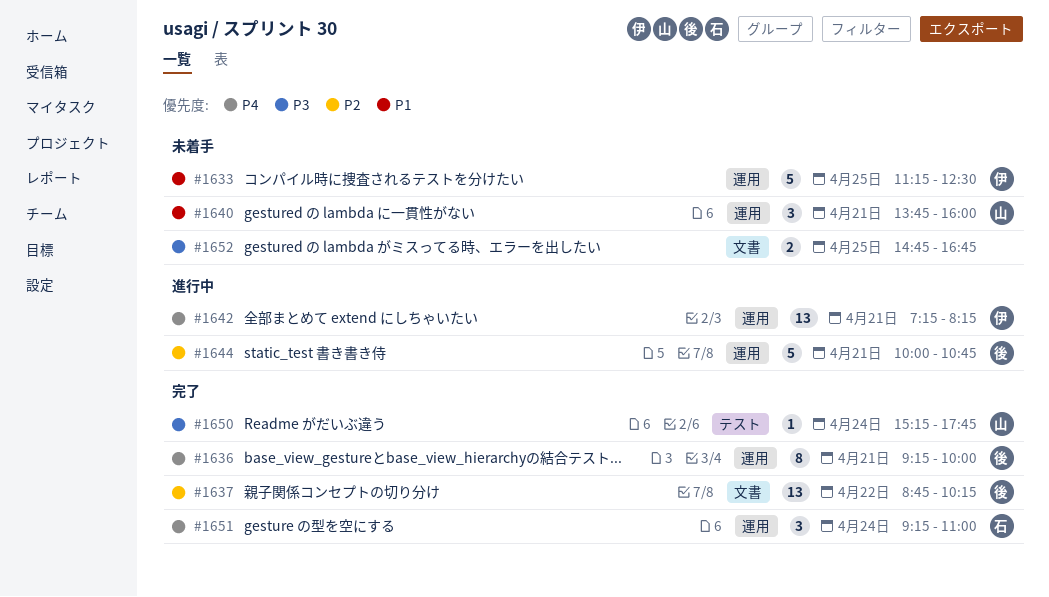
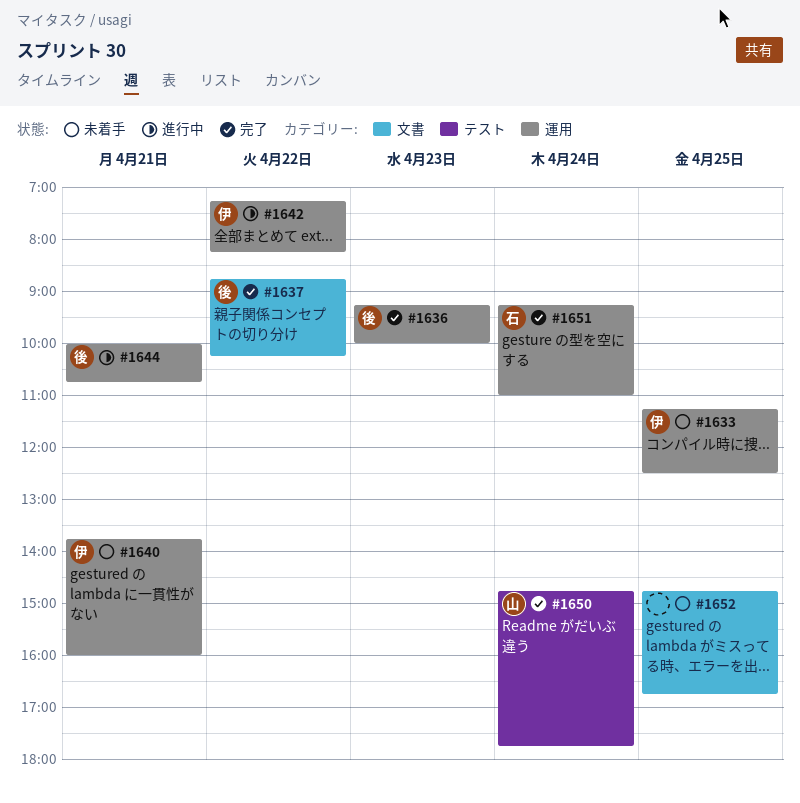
#1636, day: Apr 21 -> Apr 23
#1640, owner: 山 -> 伊
#1642, day: Apr 21 -> Apr 22
#1650, begins: 15:15 -> 14:45

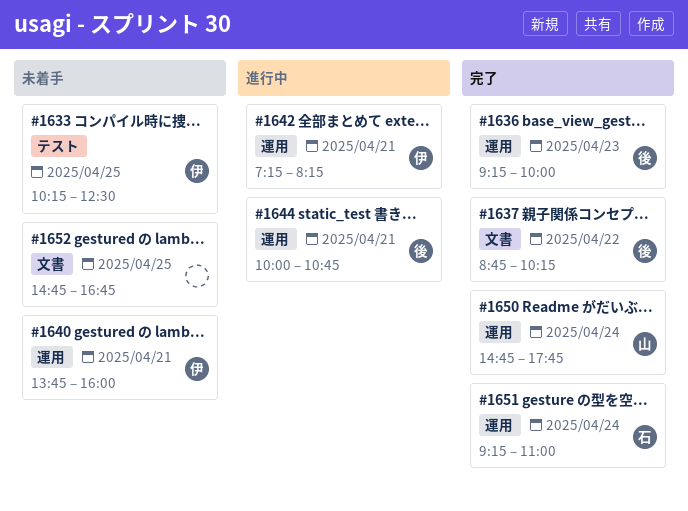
#1633, label: 運用 -> テスト
#1633, begins: 11:15 -> 10:15
#1642, day: Apr 22 -> Apr 21
#1650, label: テスト -> 運用

